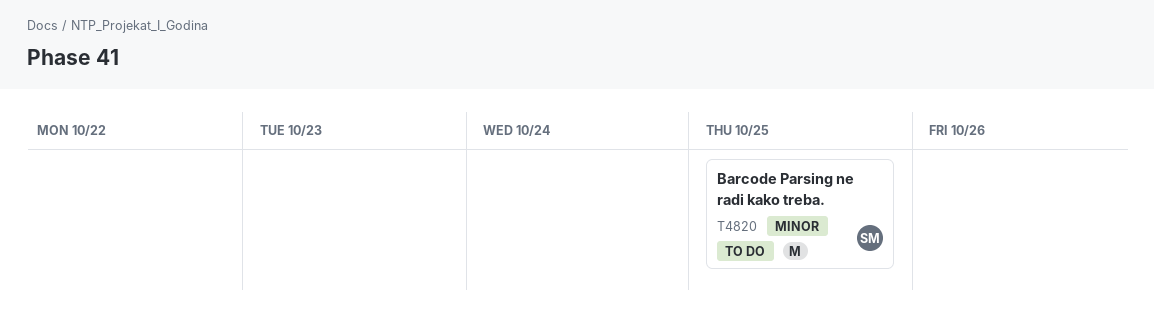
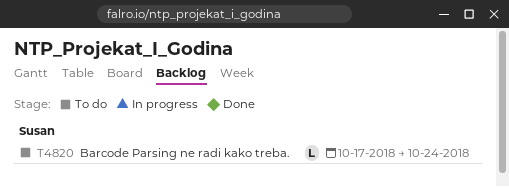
T4820, estimate: M -> L
T4820, due: Oct 25 -> Oct 24

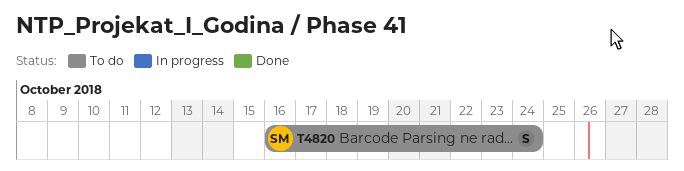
T4820, estimate: L -> S
T4820, start: Oct 17 -> Oct 16

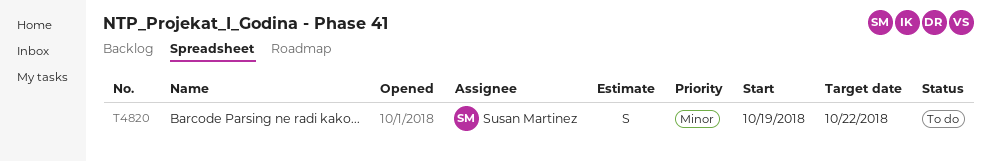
T4820, start: Oct 16 -> Oct 19
T4820, due: Oct 24 -> Oct 22

